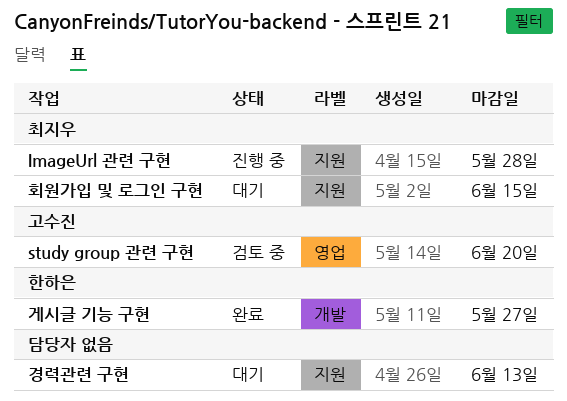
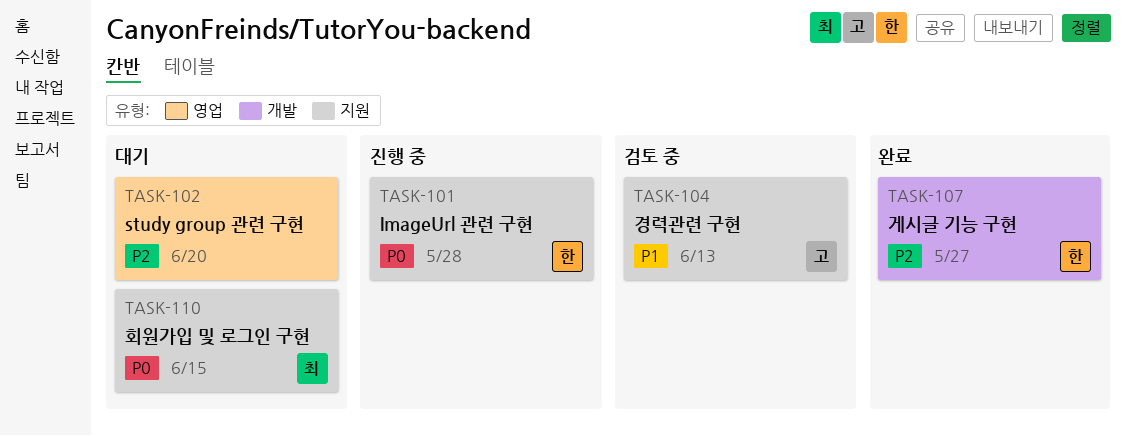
ImageUrl 관련 구현, owner: 최지우 -> 한하은
study group 관련 구현, status: 검토 중 -> 대기
study group 관련 구현, owner: 고수진 -> none
경력관련 구현, status: 대기 -> 검토 중
경력관련 구현, owner: none -> 고수진

